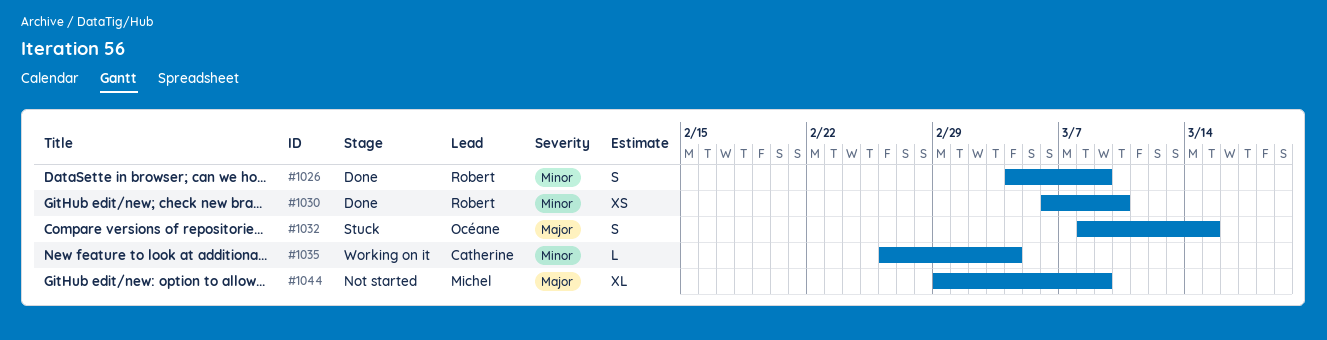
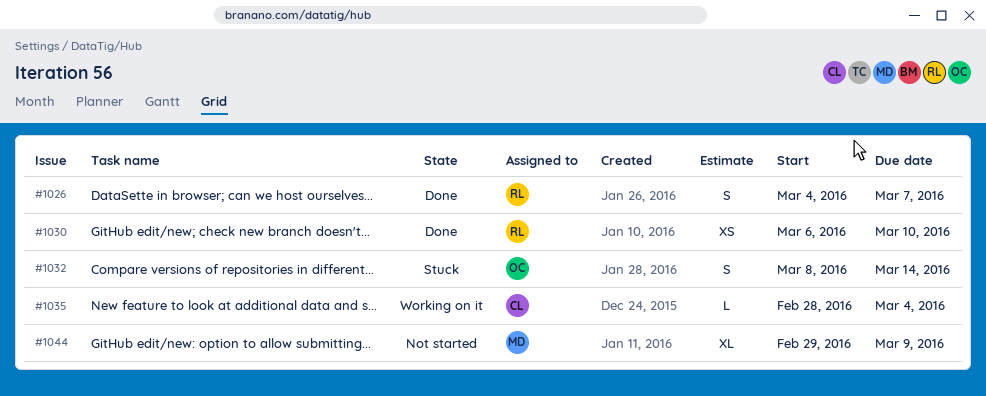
#1026, due: Mar 9 -> Mar 7
#1032, due: Mar 15 -> Mar 14
#1035, start: Feb 26 -> Feb 28

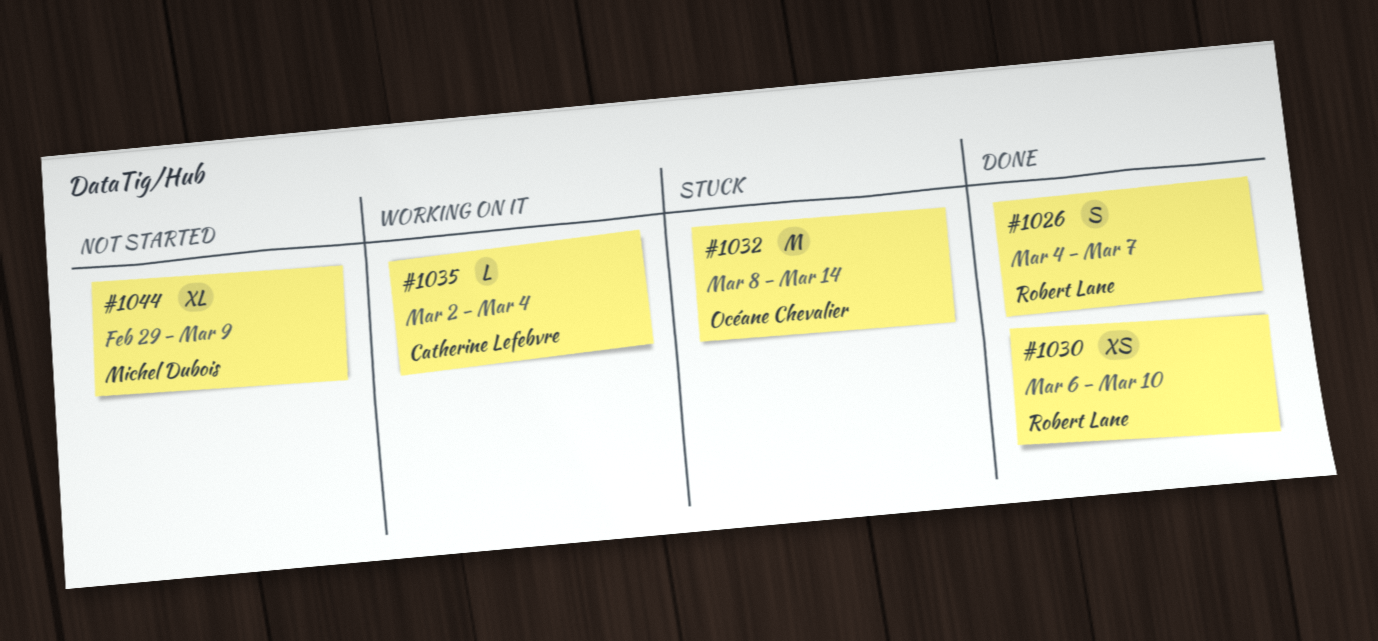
#1032, estimate: S -> M
#1035, start: Feb 28 -> Mar 2

